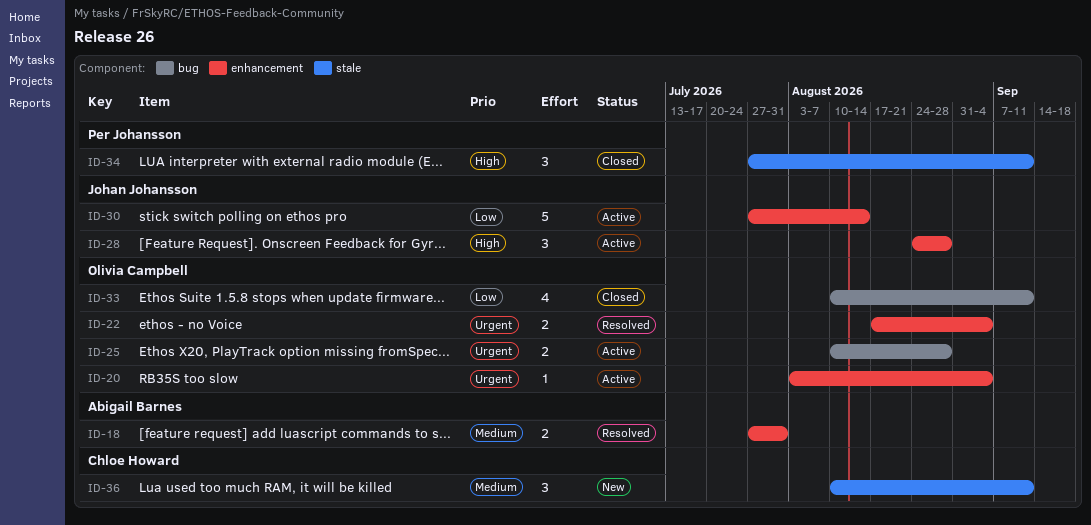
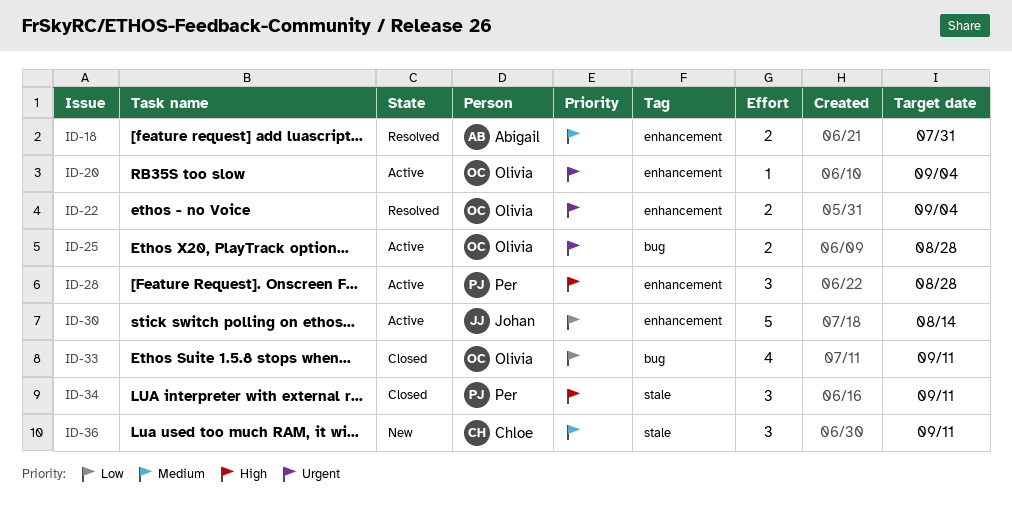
ID-28, owner: Johan Johansson -> Per Johansson

